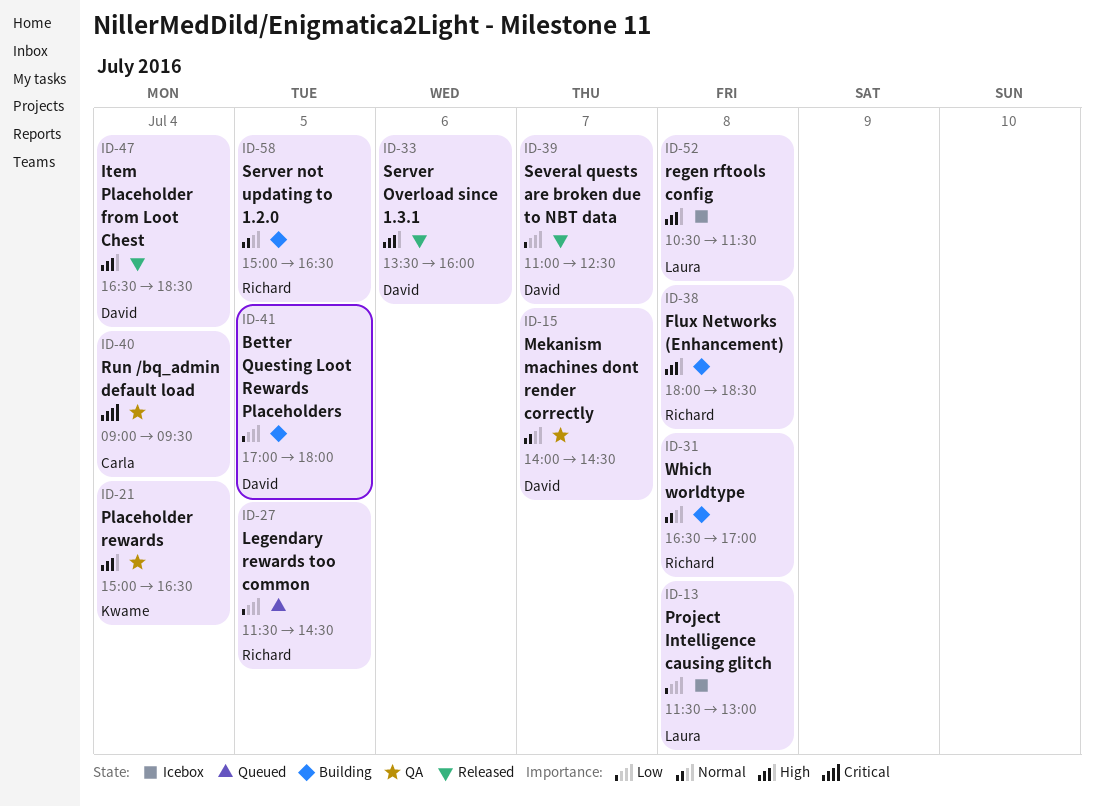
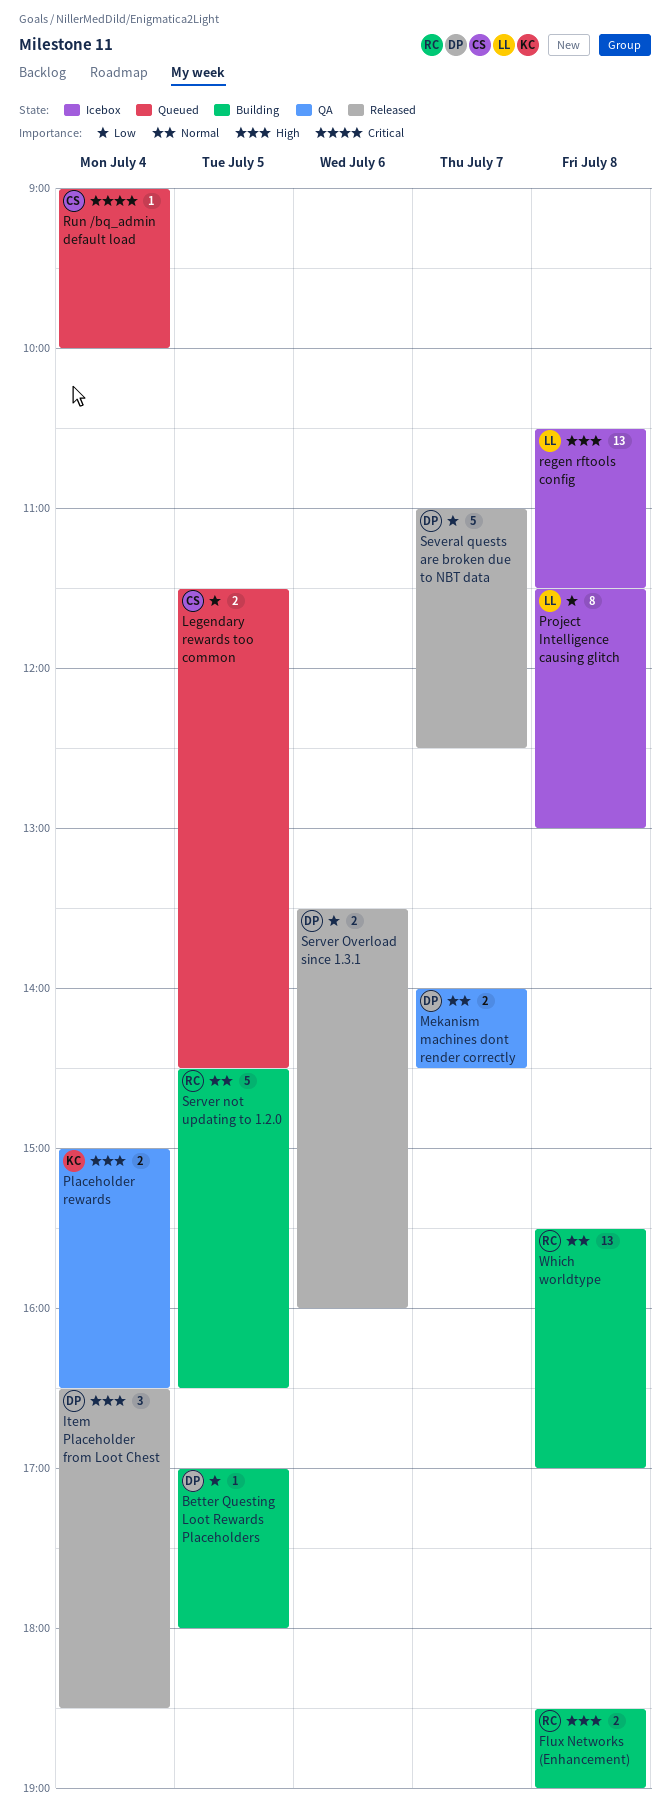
Flux Networks (Enhancement), begins: 18:00 -> 18:30
Flux Networks (Enhancement), ends: 18:30 -> 19:00
Legendary rewards too common, owner: Richard -> Carla
Run /bq_admin default load, status: QA -> Queued
Run /bq_admin default load, ends: 09:30 -> 10:00
Server not updating to 1.2.0, begins: 15:00 -> 14:30
Server Overload since 1.3.1, priority: High -> Low
Which worldtype, begins: 16:30 -> 15:30

